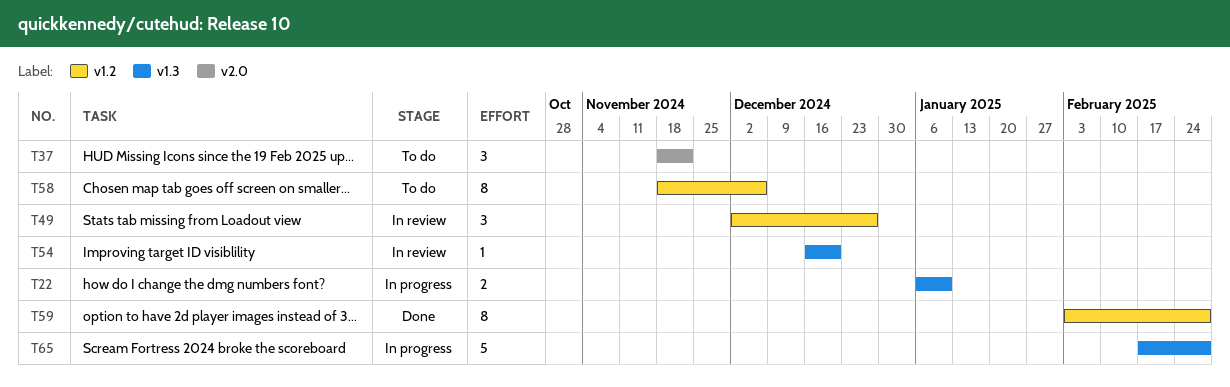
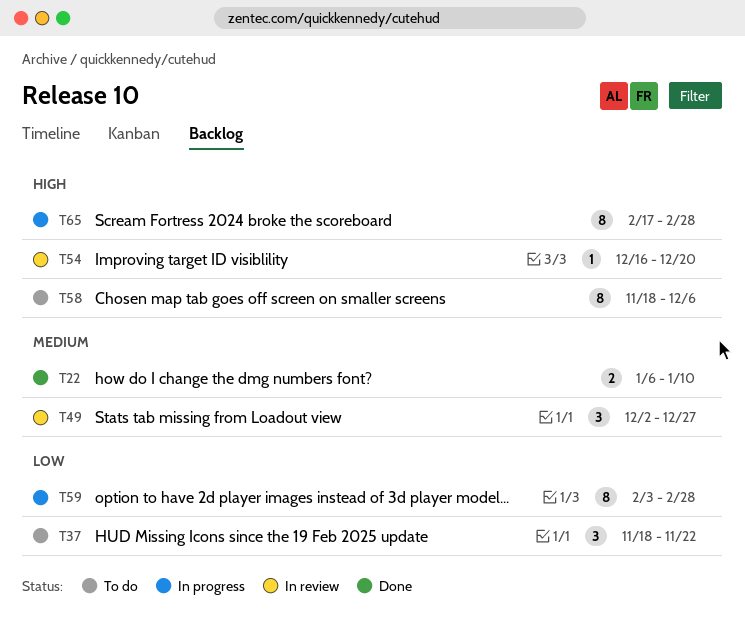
T22, status: In progress -> Done
T59, status: Done -> In progress
T65, estimate: 5 -> 8

